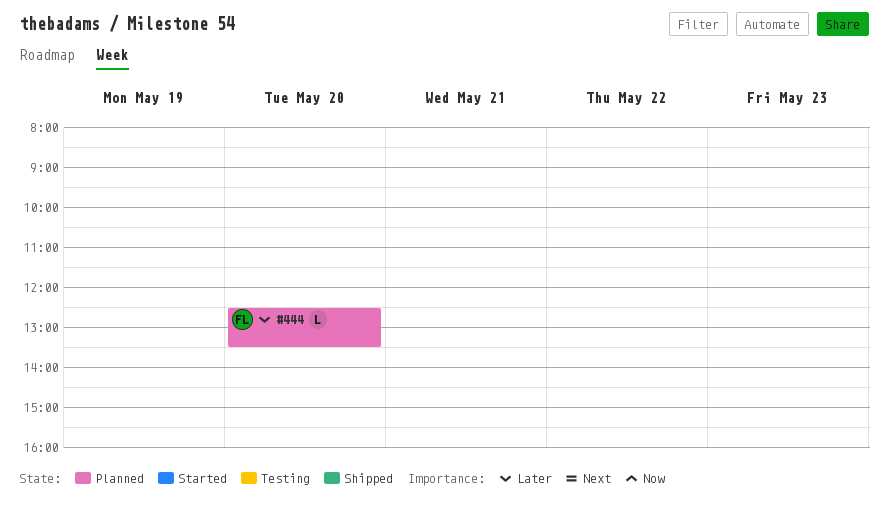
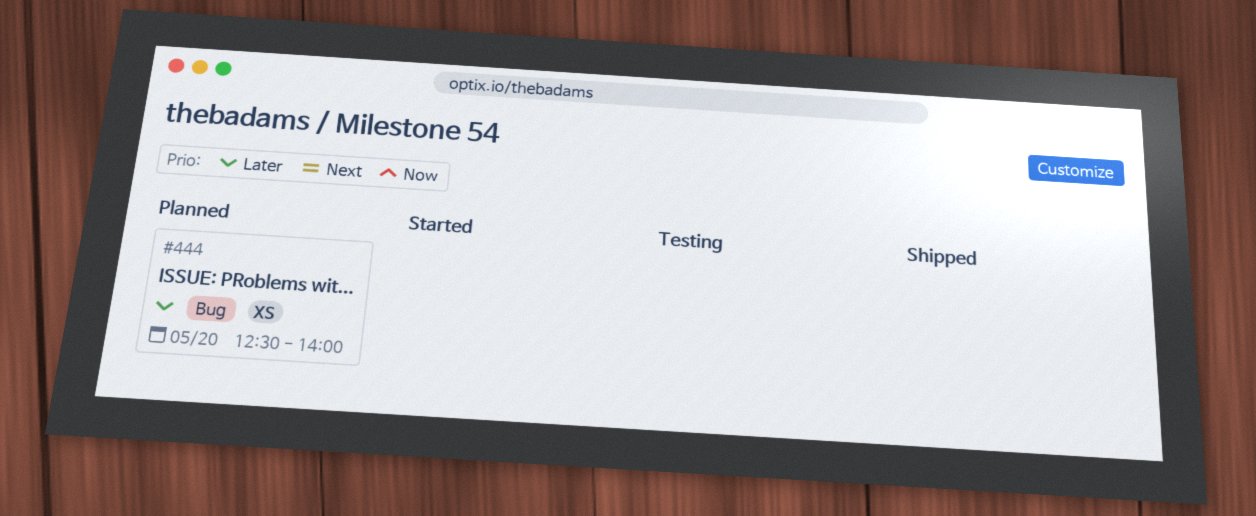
#444, estimate: L -> XS
#444, ends: 13:30 -> 14:00

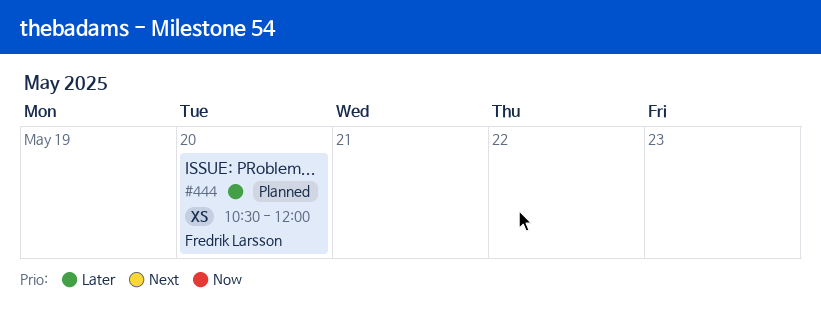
#444, begins: 12:30 -> 10:30
#444, ends: 14:00 -> 12:00

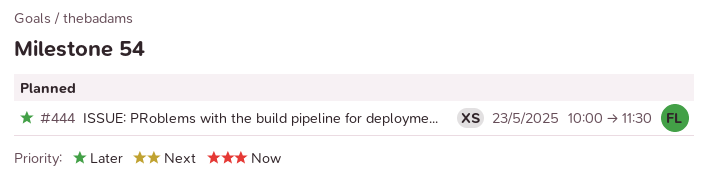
#444, day: May 20 -> May 23
#444, begins: 10:30 -> 10:00
#444, ends: 12:00 -> 11:30

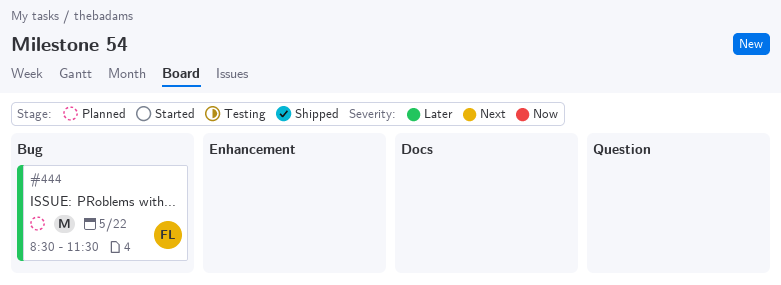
#444, estimate: XS -> M
#444, day: May 23 -> May 22
#444, begins: 10:00 -> 08:30

